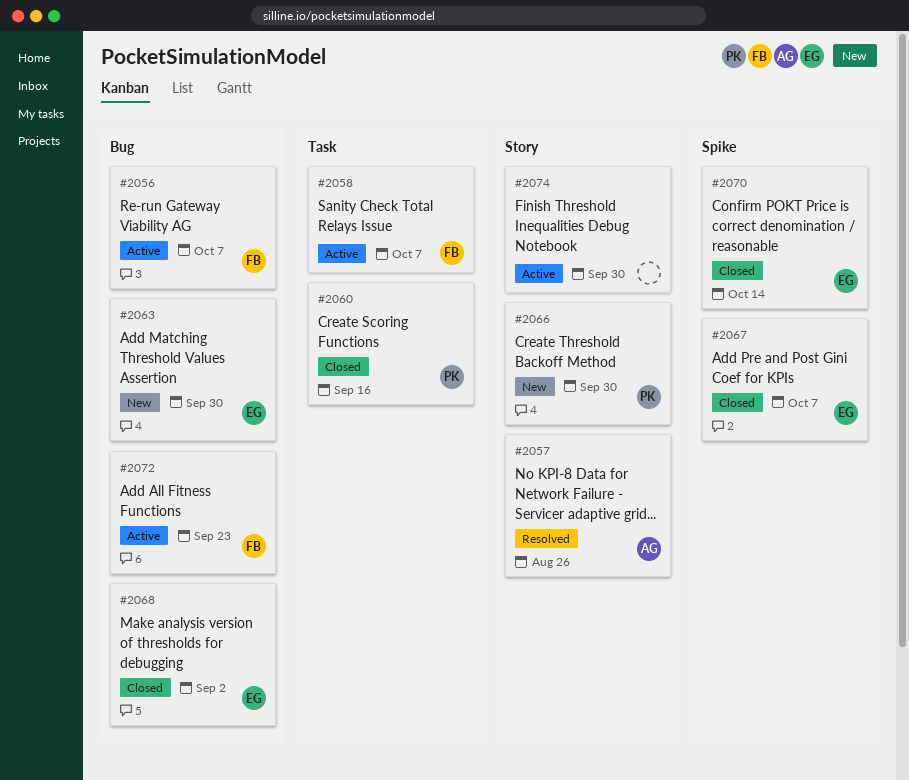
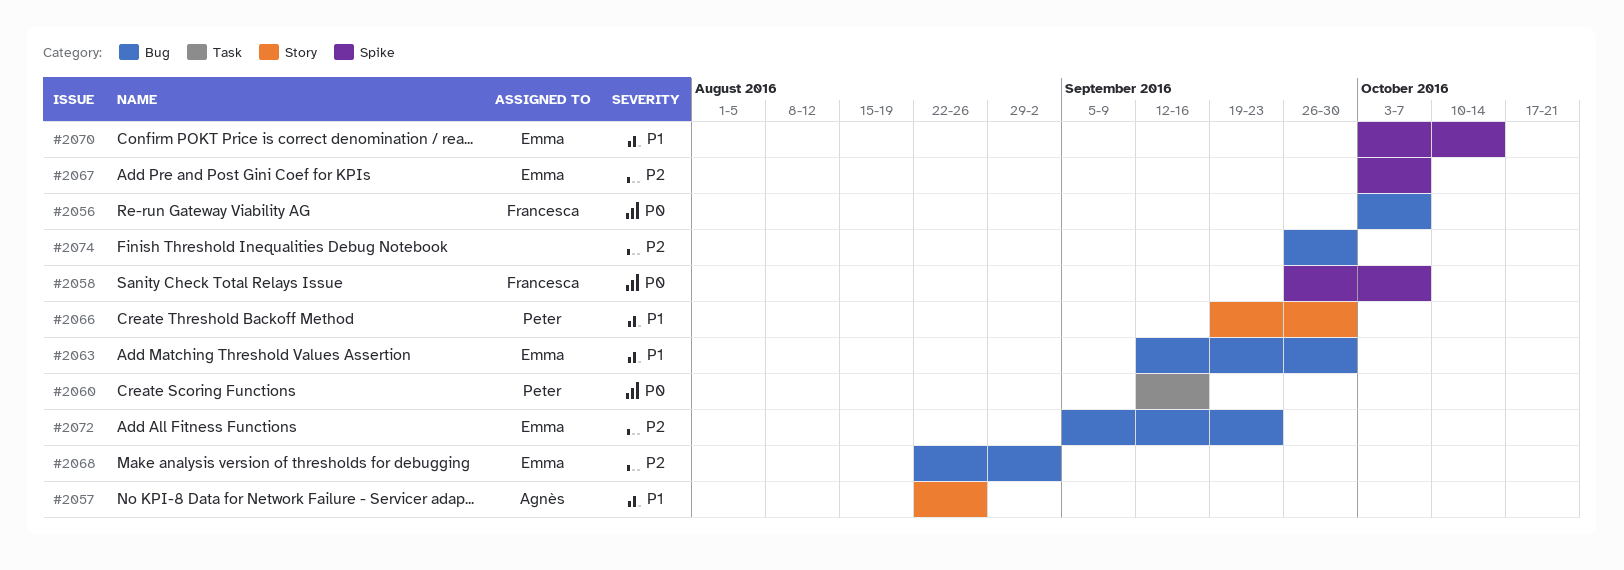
#2058, label: Task -> Spike
#2072, owner: Francesca -> Emma
#2074, label: Story -> Bug

